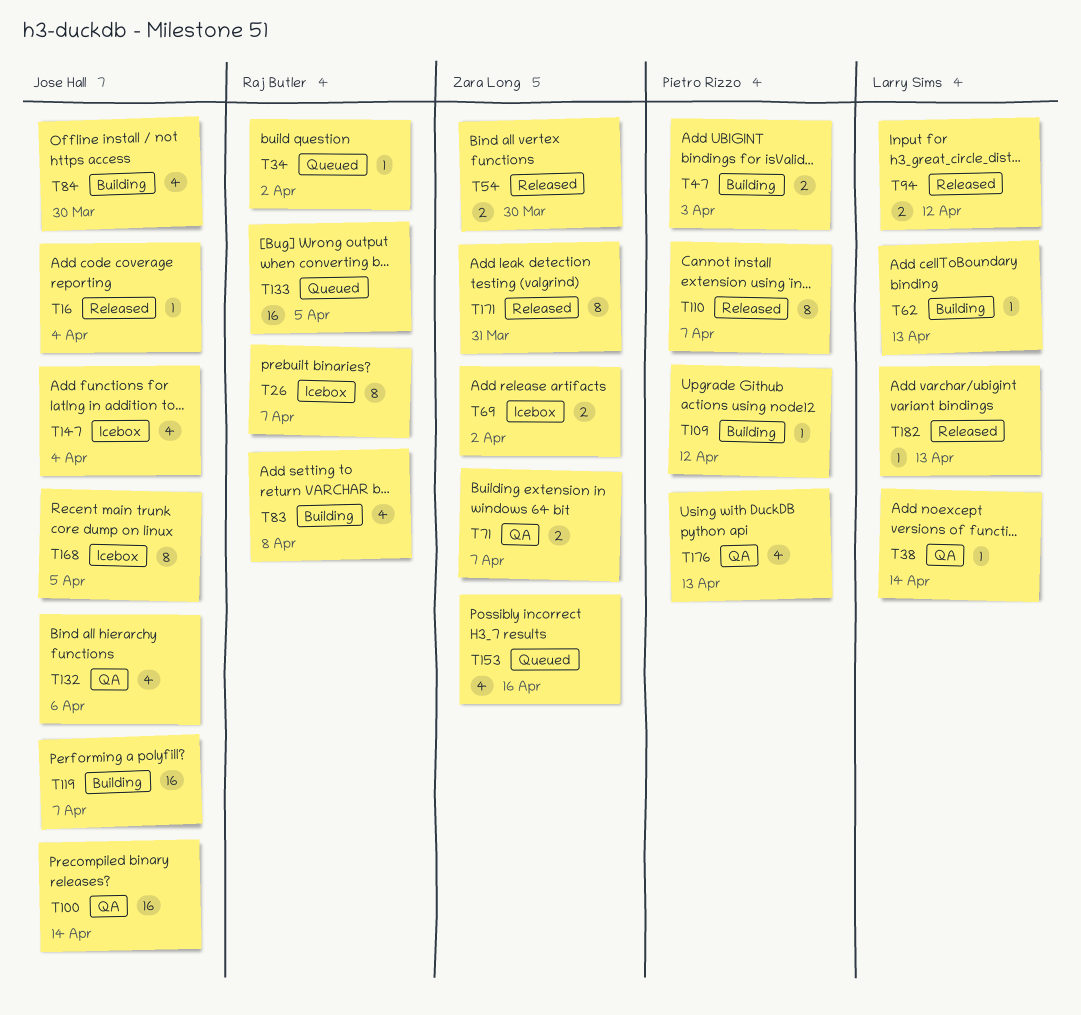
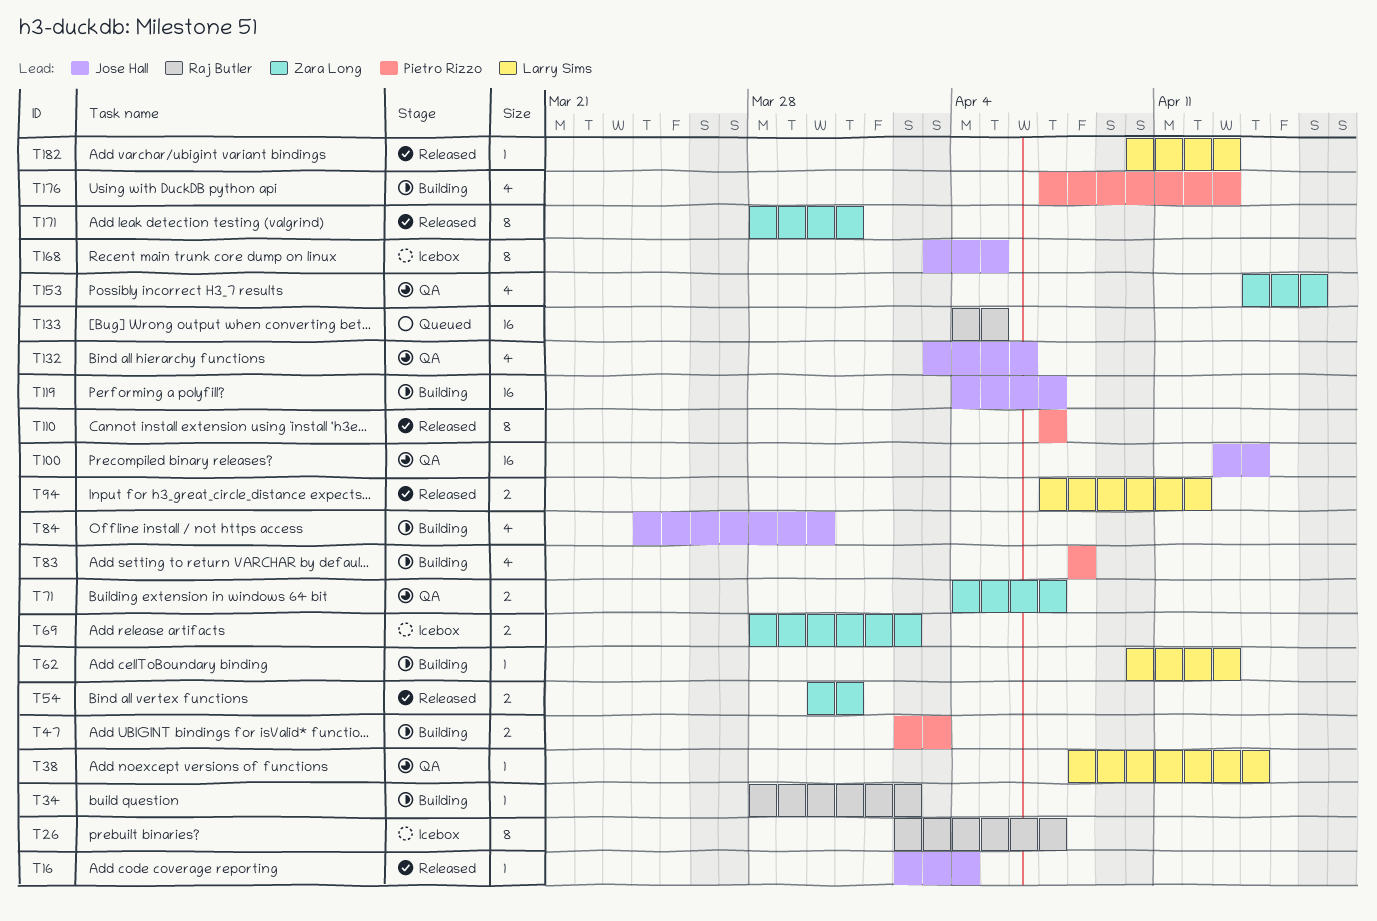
T34, status: Queued -> Building
T54, due: Mar 30 -> Mar 31
T83, owner: Raj Butler -> Pietro Rizzo
T109: present -> none
T147: present -> none
T153, status: Queued -> QA
T176, status: QA -> Building

